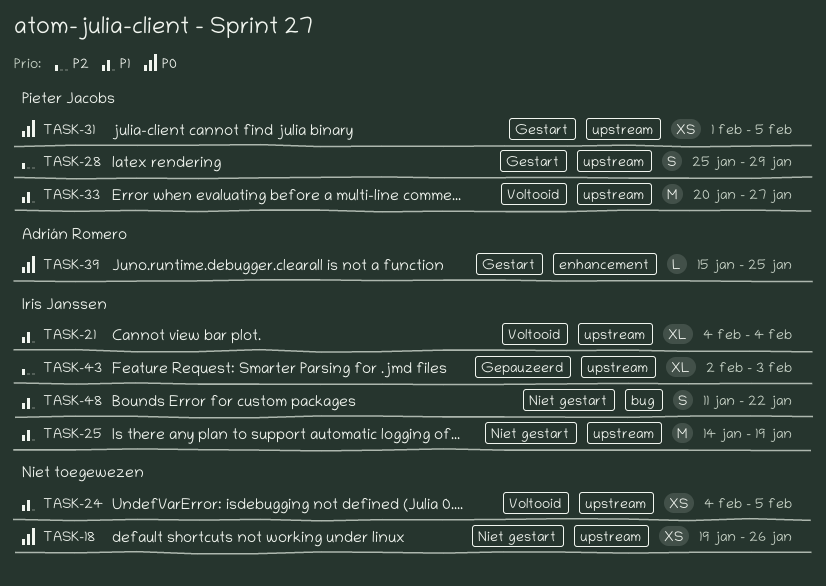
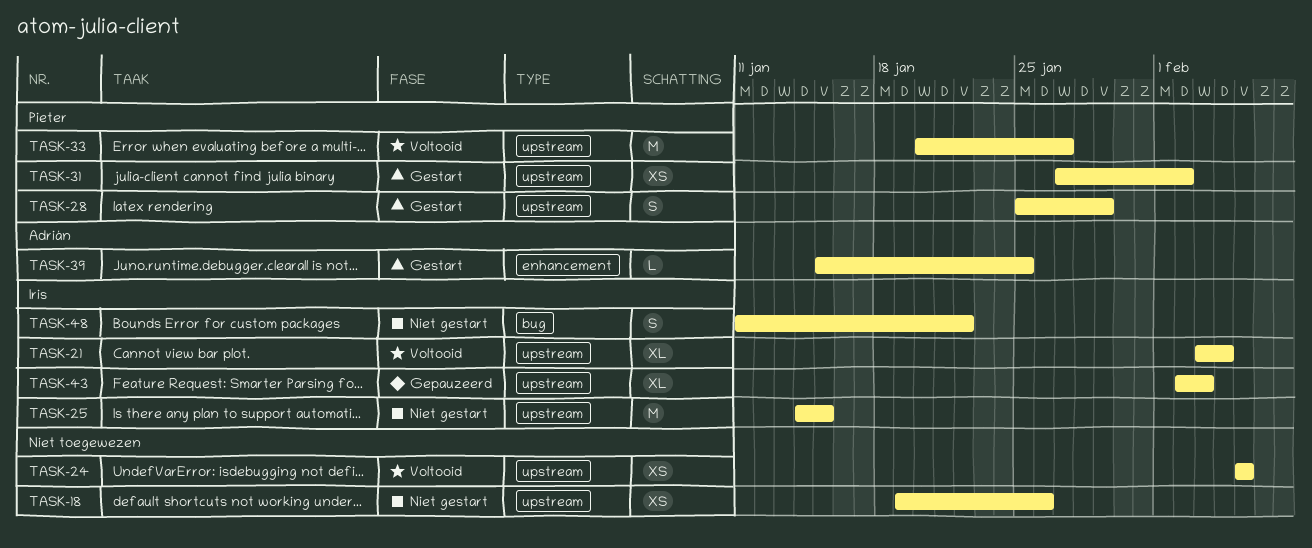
TASK-21, start: Feb 4 -> Feb 3
TASK-24, start: Feb 4 -> Feb 5
TASK-25, due: Jan 19 -> Jan 15
TASK-31, start: Feb 1 -> Jan 27
TASK-31, due: Feb 5 -> Feb 2

